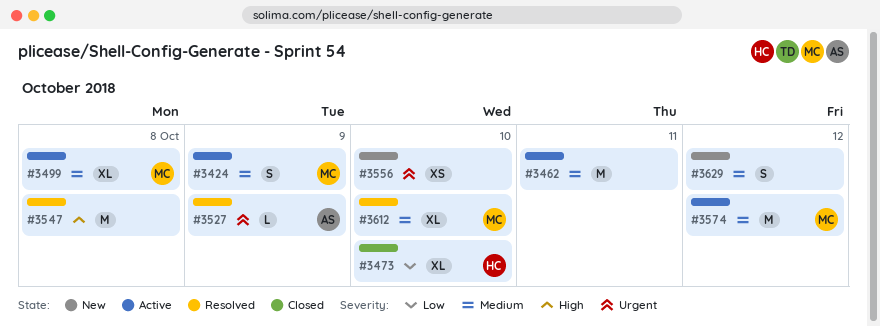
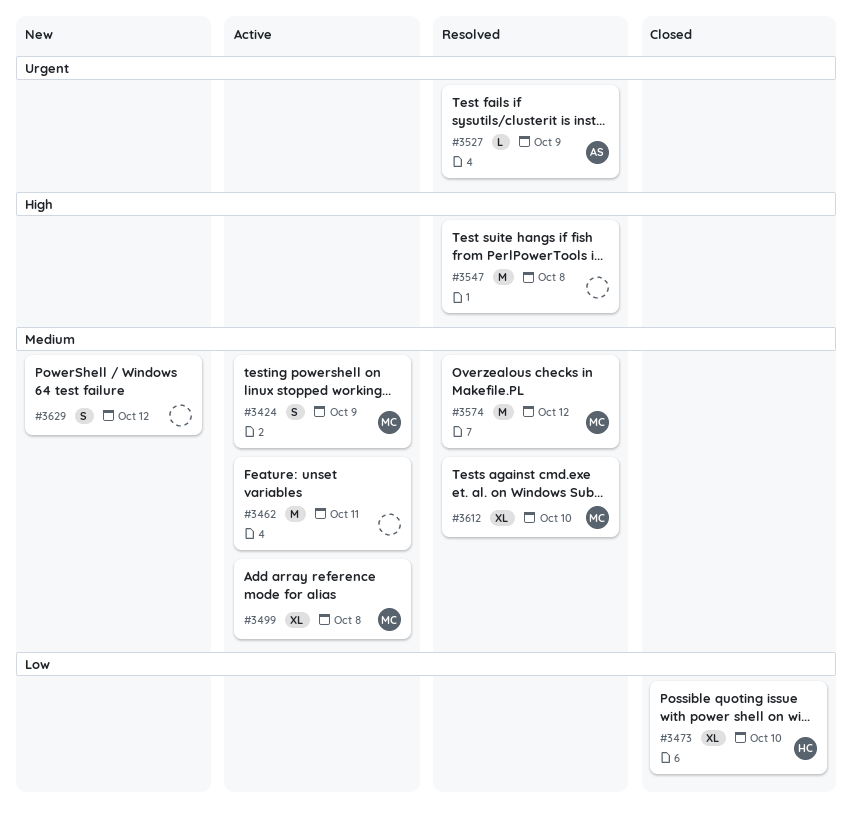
#3556: present -> none
#3574, status: Active -> Resolved

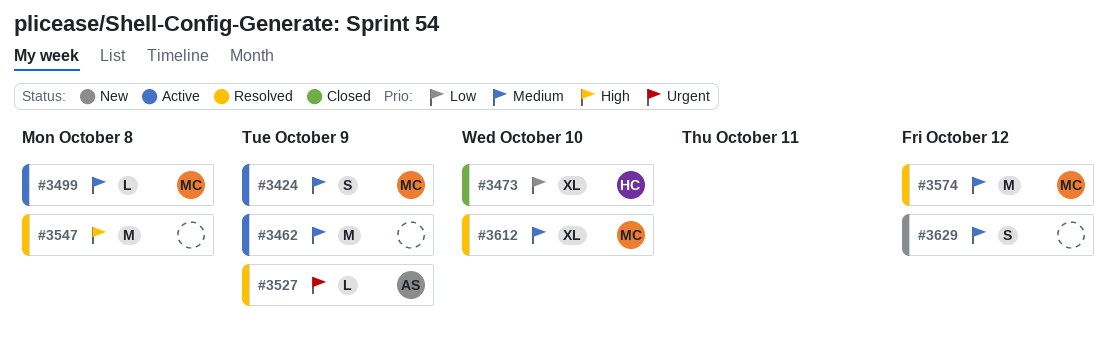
#3462, due: Oct 11 -> Oct 9
#3499, estimate: XL -> L

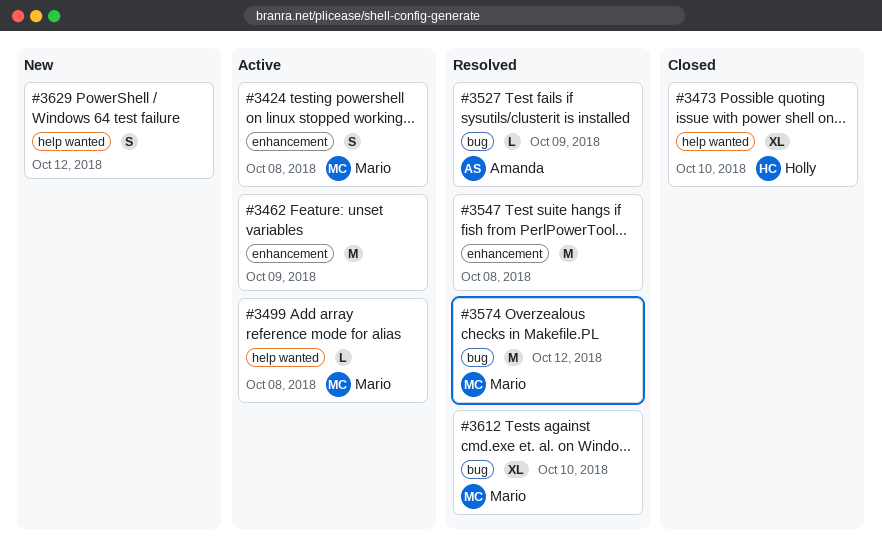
#3424, due: Oct 9 -> Oct 8

